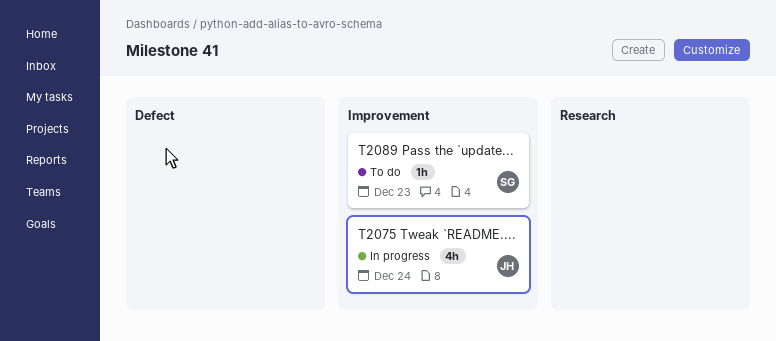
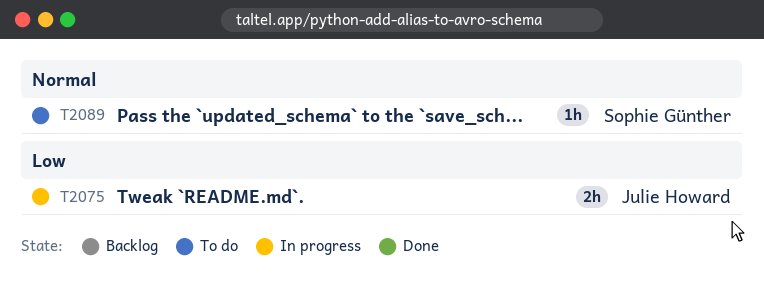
T2075, estimate: 4h -> 2h

